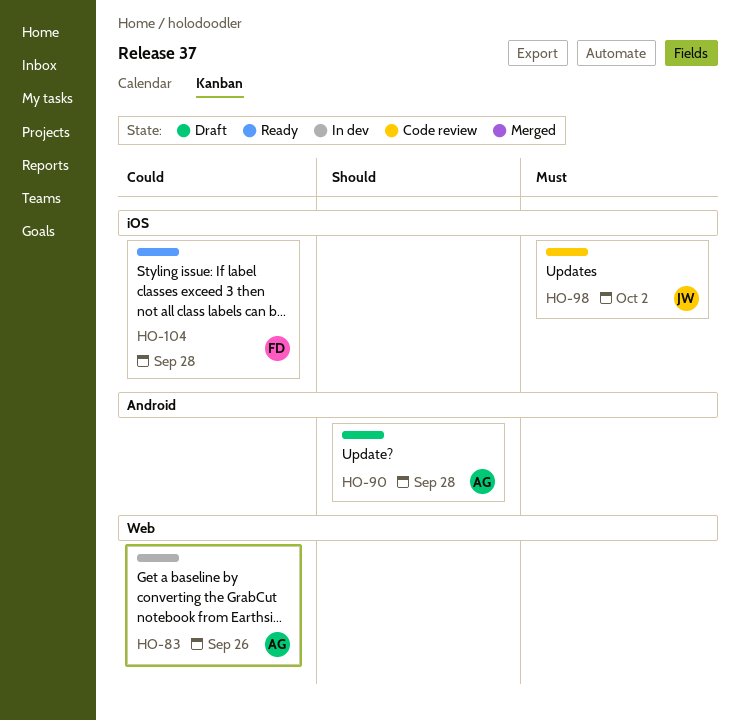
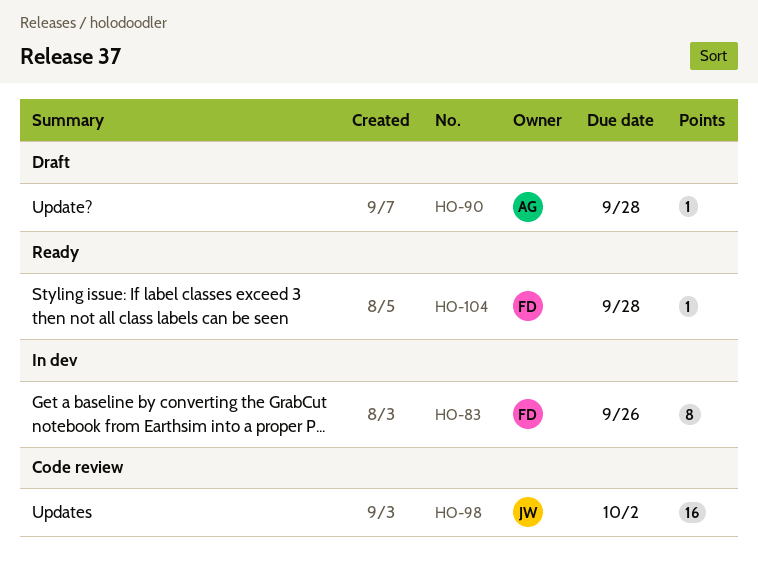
HO-83, owner: AG -> FD

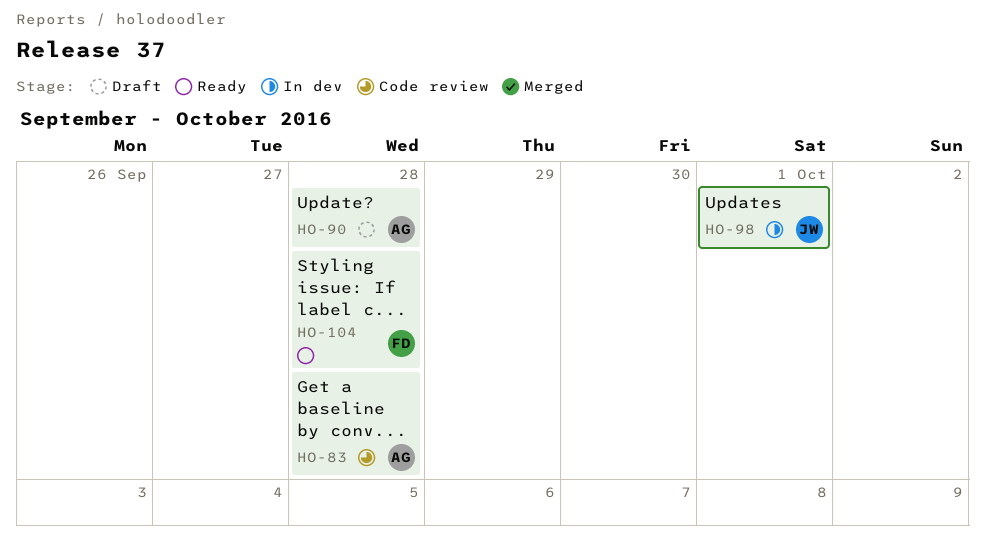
HO-83, status: In dev -> Code review
HO-83, owner: FD -> AG
HO-83, due: Sep 26 -> Sep 28
HO-98, status: Code review -> In dev
HO-98, due: Oct 2 -> Oct 1

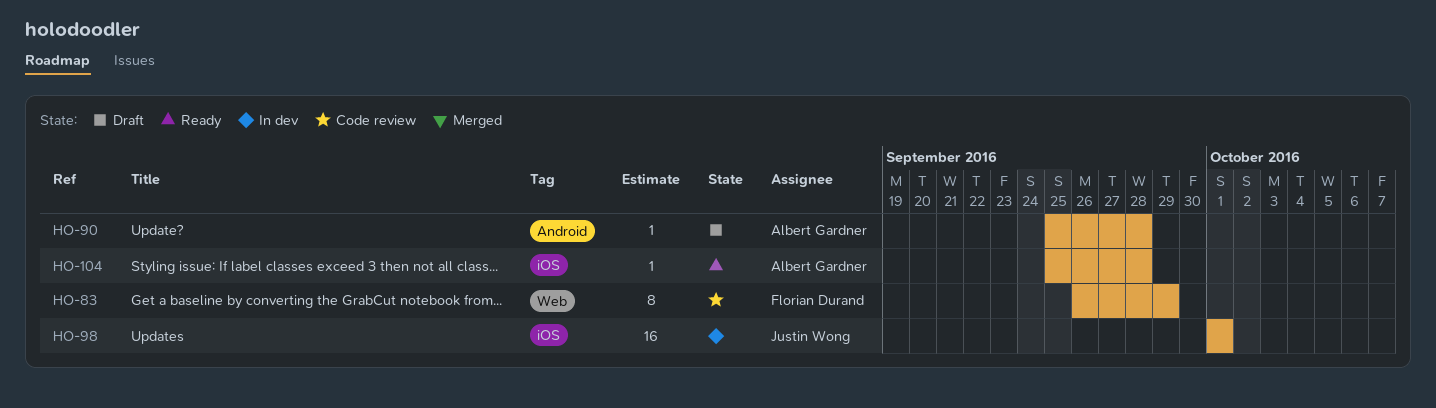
HO-83, owner: Albert Gardner -> Florian Durand
HO-83, due: Sep 28 -> Sep 29
HO-104, owner: Florian Durand -> Albert Gardner

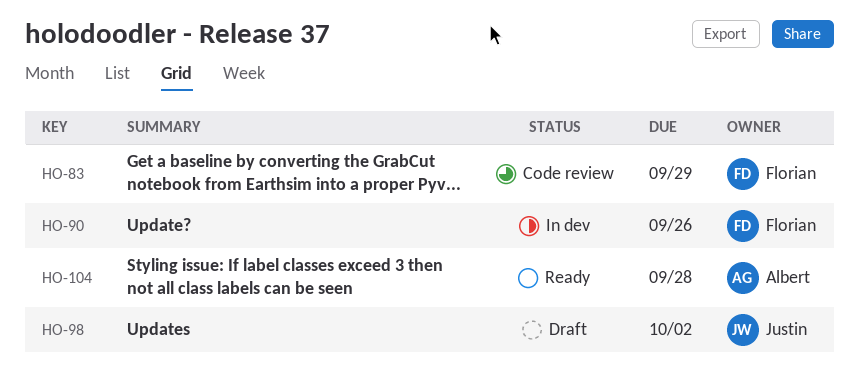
HO-90, status: Draft -> In dev
HO-90, owner: Albert Gardner -> Florian Durand
HO-90, due: Sep 28 -> Sep 26
HO-98, status: In dev -> Draft
HO-98, due: Oct 1 -> Oct 2

